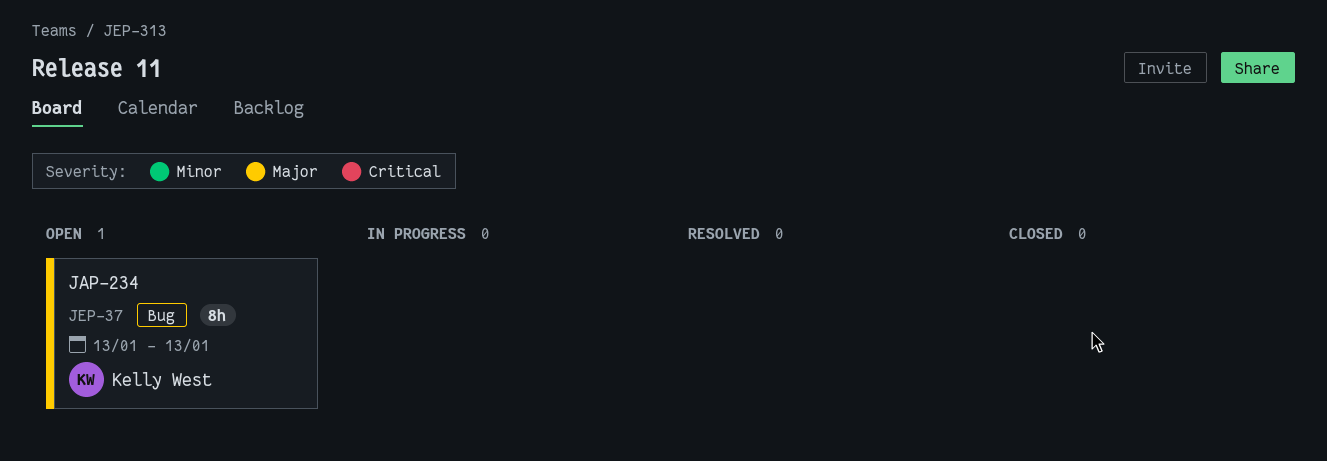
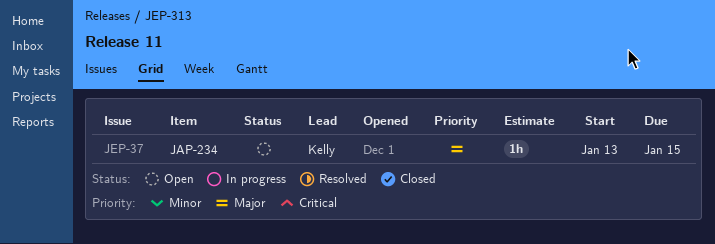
JEP-37, estimate: 8h -> 1h
JEP-37, due: Jan 13 -> Jan 15

